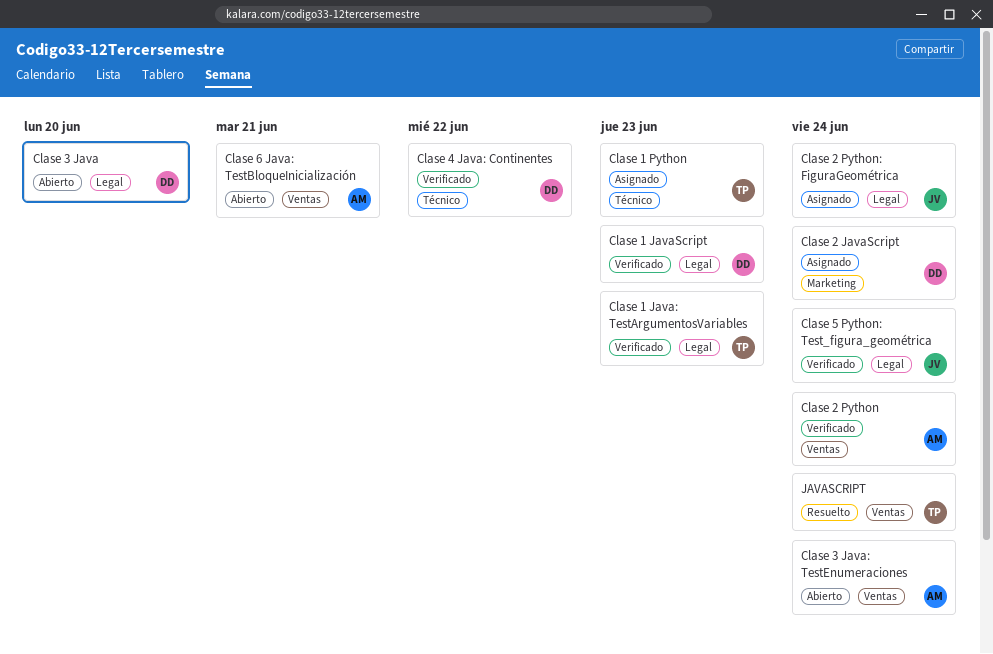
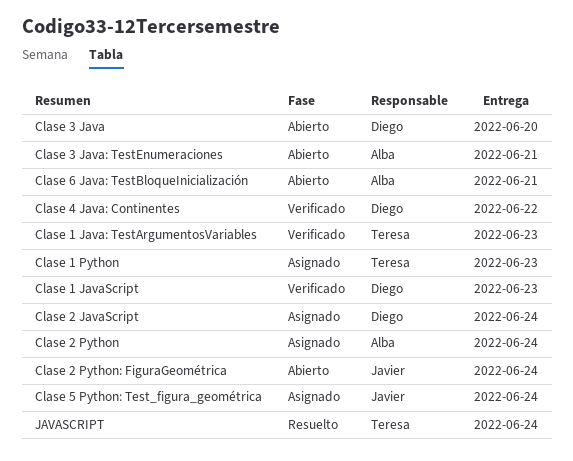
Clase 2 Python, status: Verificado -> Asignado
Clase 2 Python: FiguraGeométrica, status: Asignado -> Abierto
Clase 3 Java: TestEnumeraciones, due: Jun 24 -> Jun 21
Clase 5 Python: Test_figura_geométrica, status: Verificado -> Asignado

